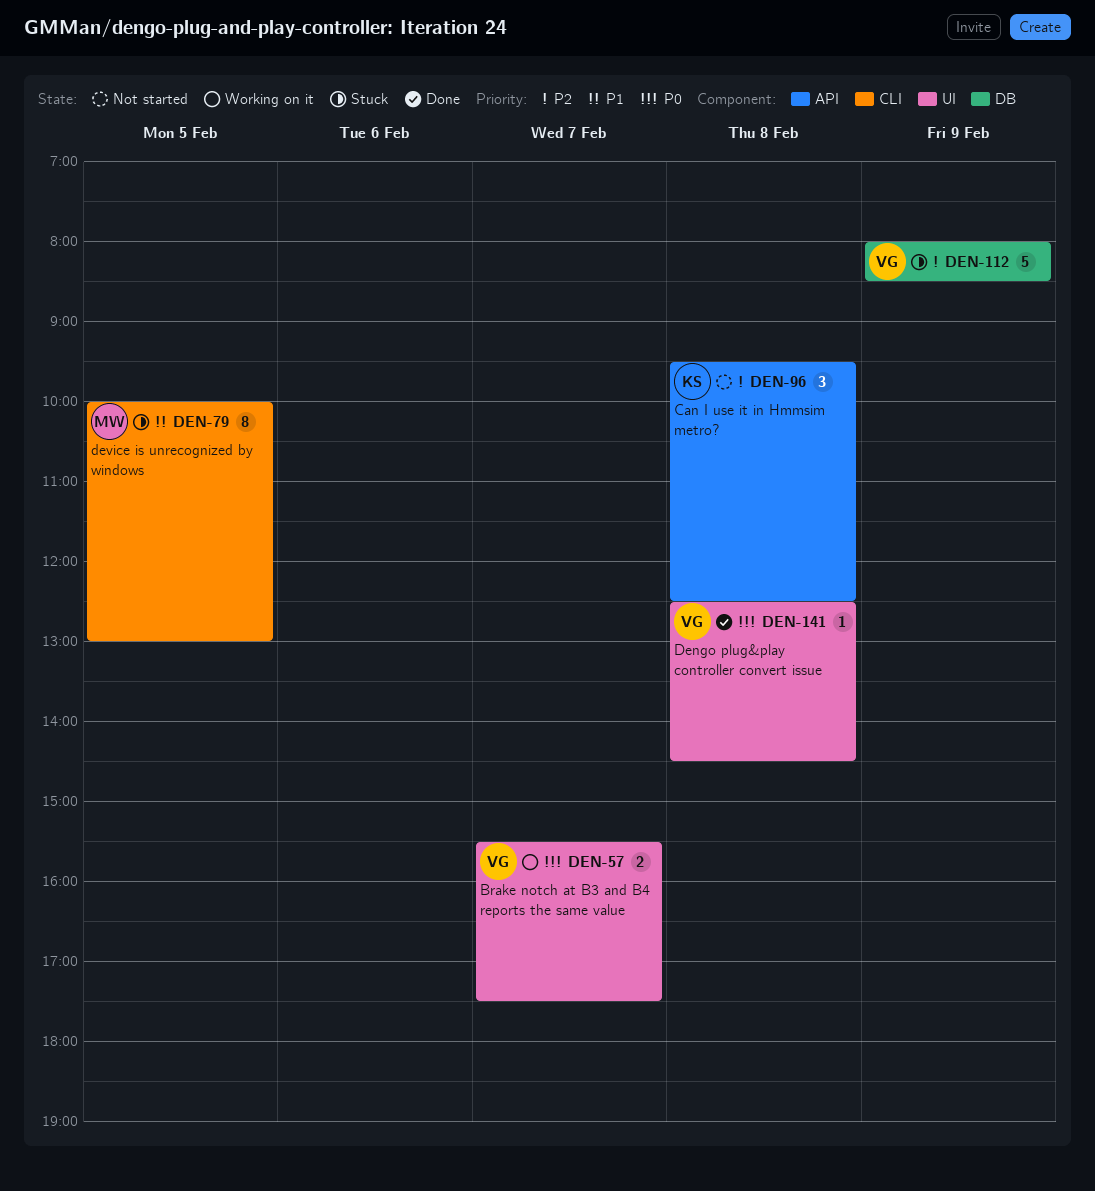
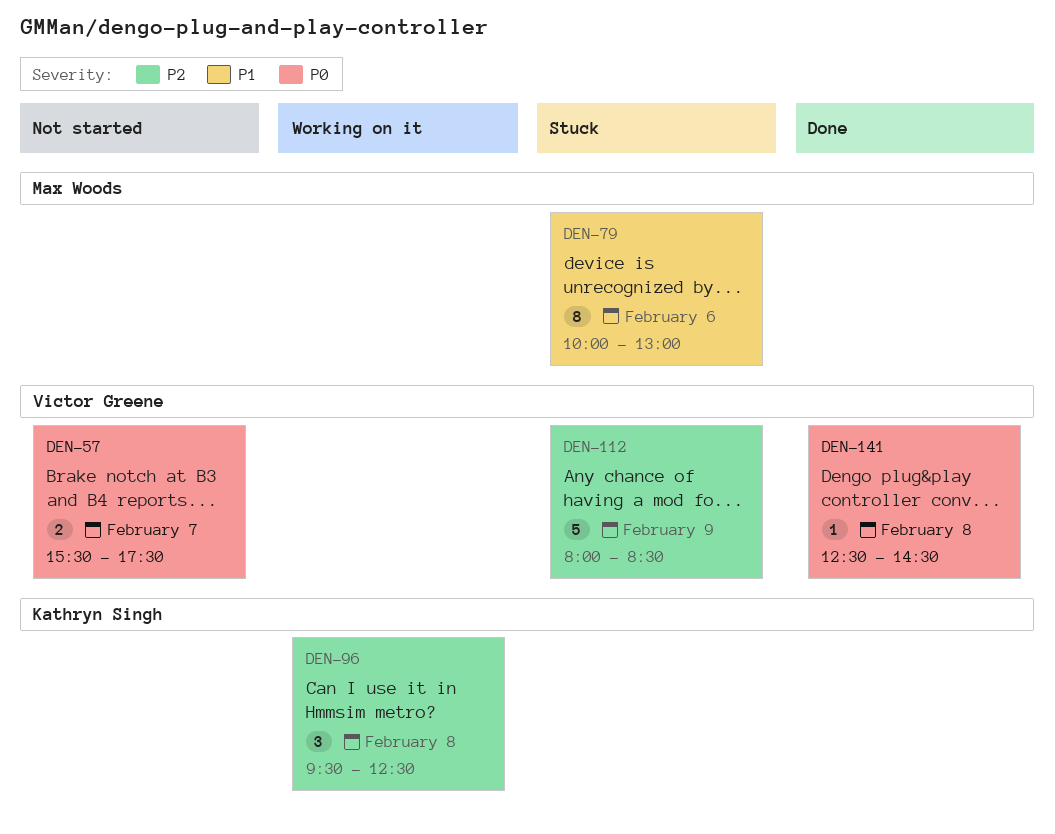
DEN-57, status: Working on it -> Not started
DEN-79, day: Feb 5 -> Feb 6
DEN-96, status: Not started -> Working on it

